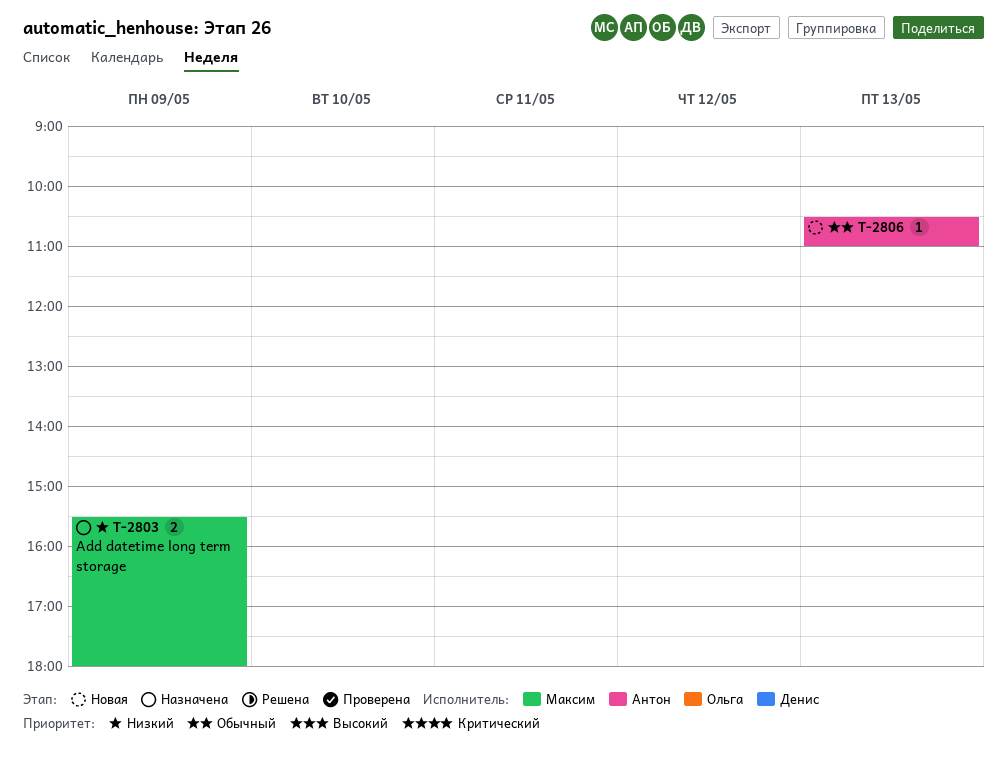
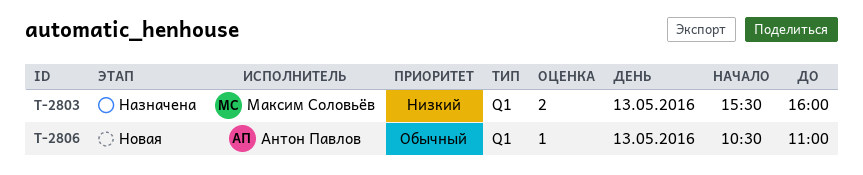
T-2803, day: May 9 -> May 13
T-2803, ends: 18:00 -> 16:00

